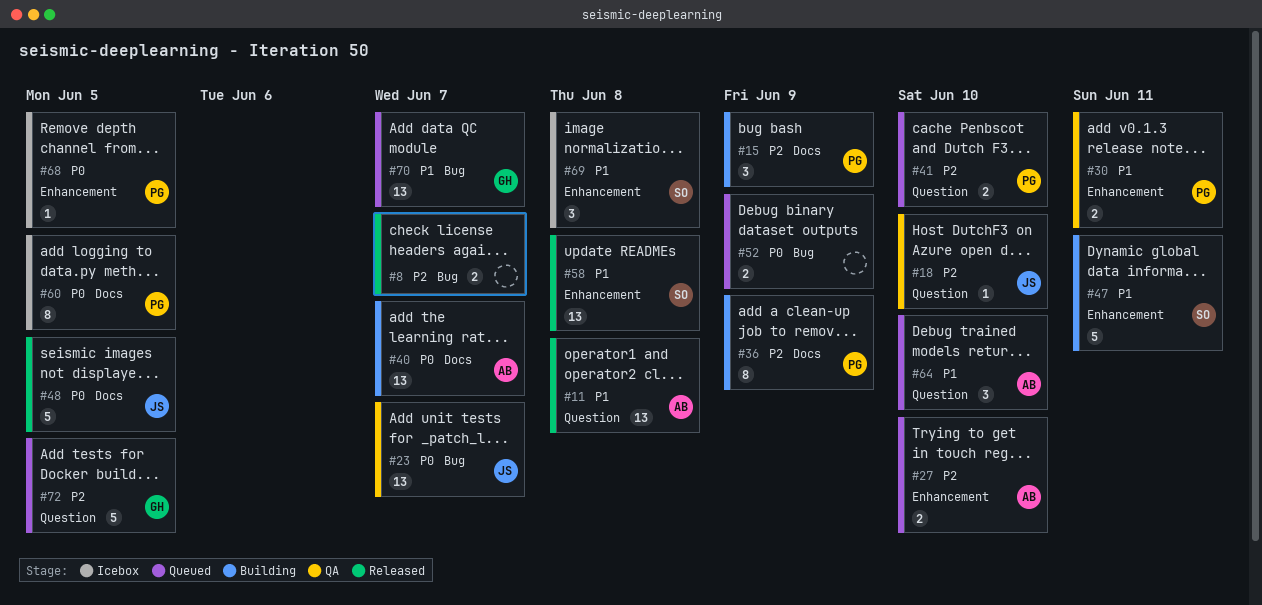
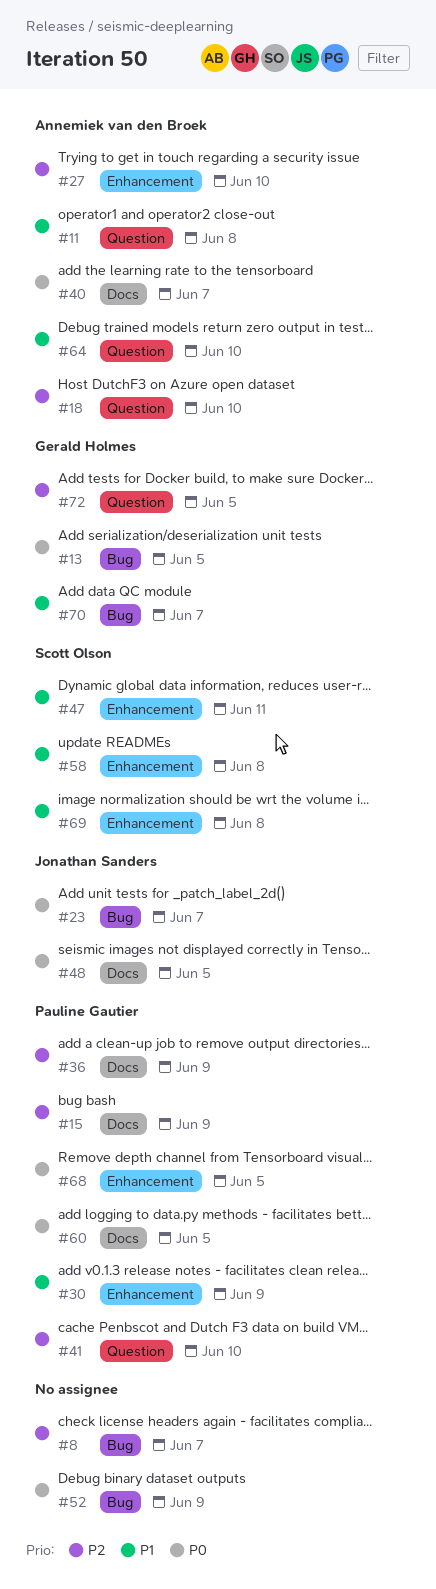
#13: none -> present
#18, owner: Jonathan Sanders -> Annemiek van den Broek
#30, due: Jun 11 -> Jun 9

